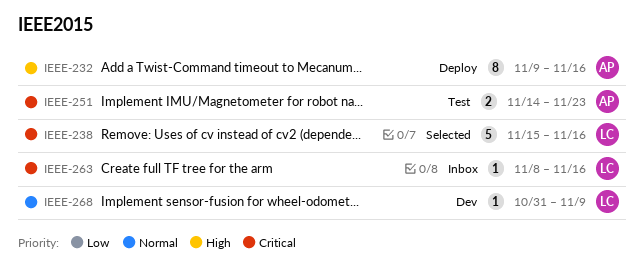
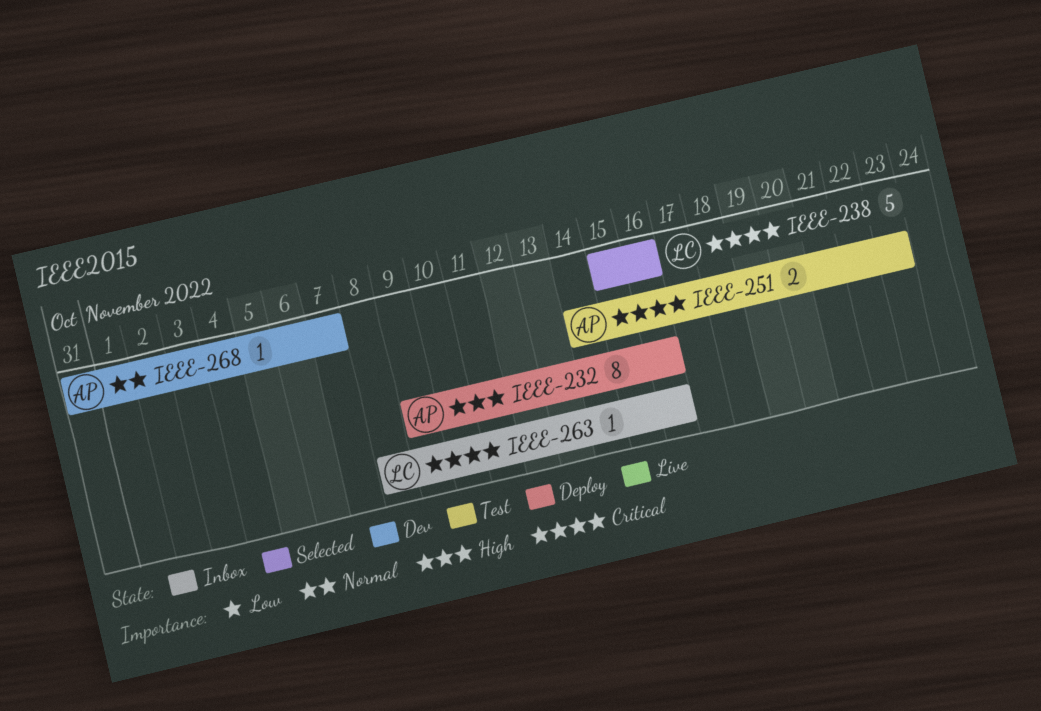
IEEE-268, owner: LC -> AP
IEEE-268, due: Nov 9 -> Nov 7

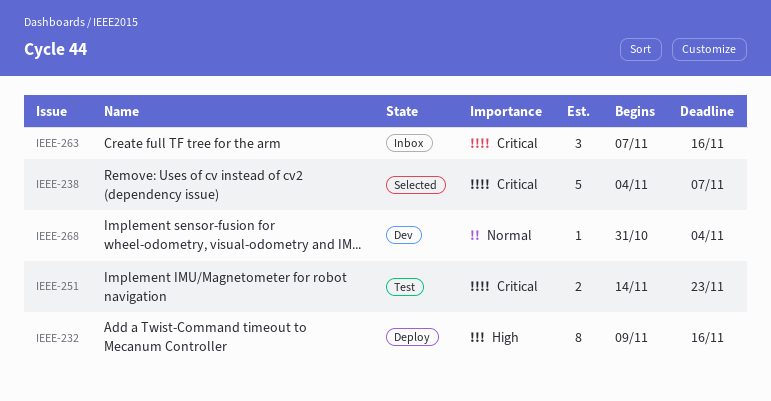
IEEE-238, start: Nov 15 -> Nov 4
IEEE-238, due: Nov 16 -> Nov 7
IEEE-263, estimate: 1 -> 3
IEEE-263, start: Nov 8 -> Nov 7
IEEE-268, due: Nov 7 -> Nov 4

